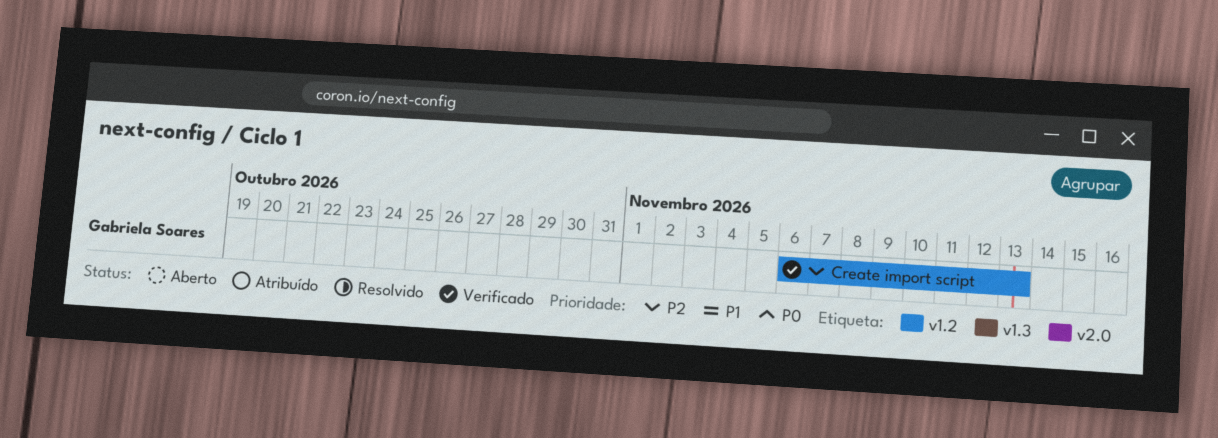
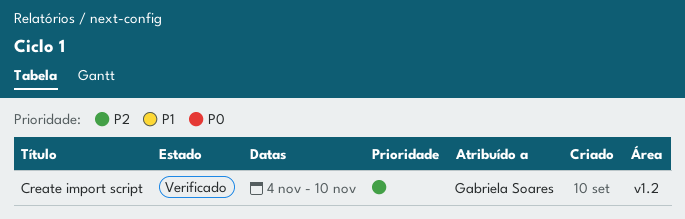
Create import script, start: Nov 6 -> Nov 4
Create import script, due: Nov 13 -> Nov 10

